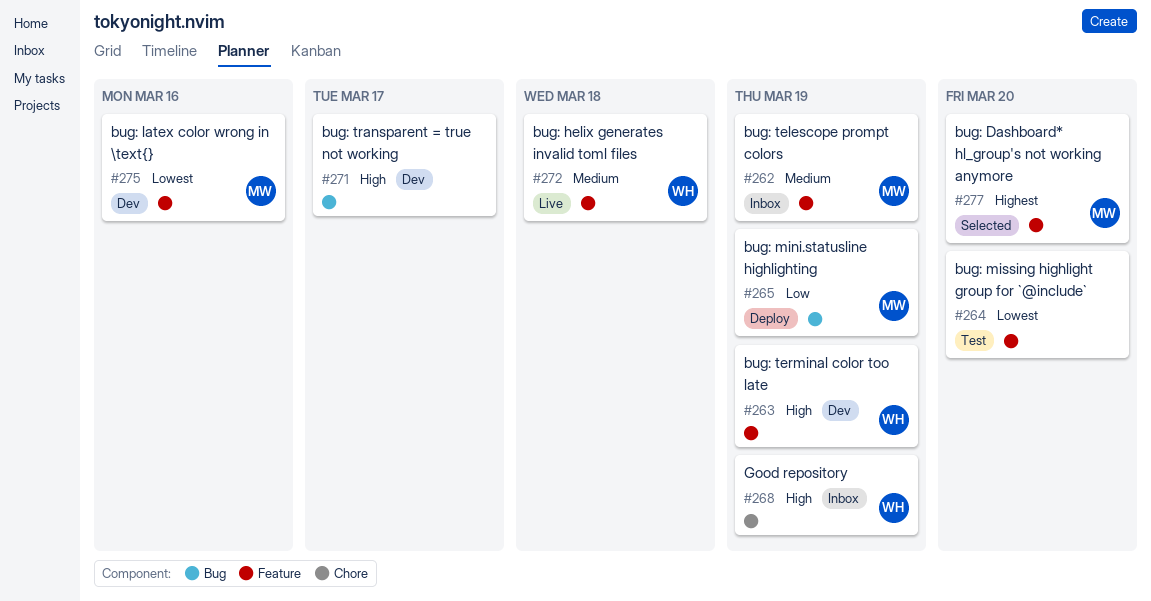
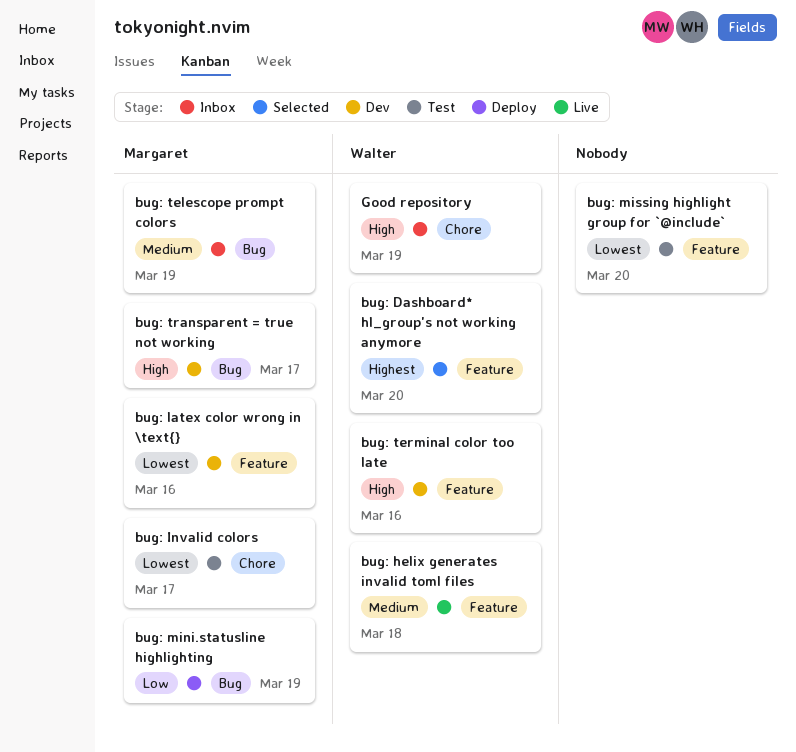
bug: Dashboard* hl_group's not working anymore, owner: Margaret -> Walter
bug: Invalid colors: none -> present
bug: telescope prompt colors, label: Feature -> Bug
bug: terminal color too late, due: Mar 19 -> Mar 16
bug: transparent = true not working, owner: none -> Margaret

